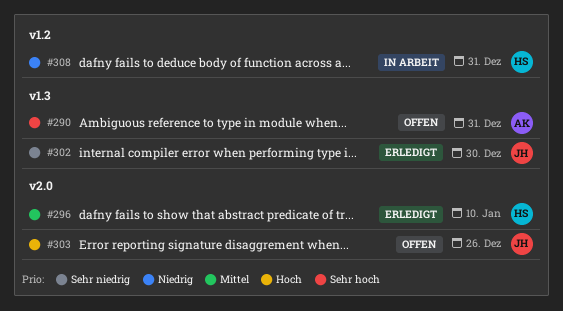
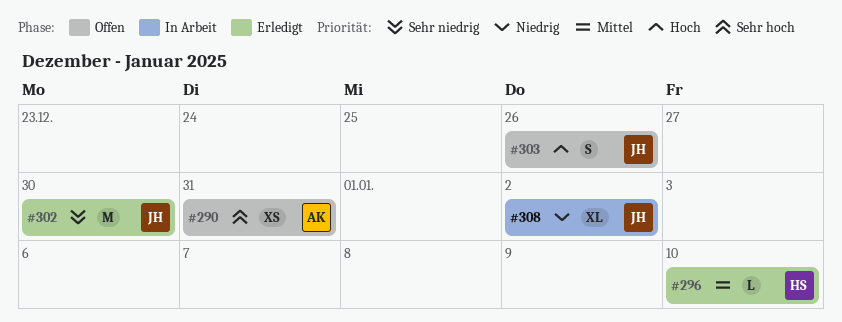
#308, owner: HS -> JH
#308, due: Dec 31 -> Jan 2

